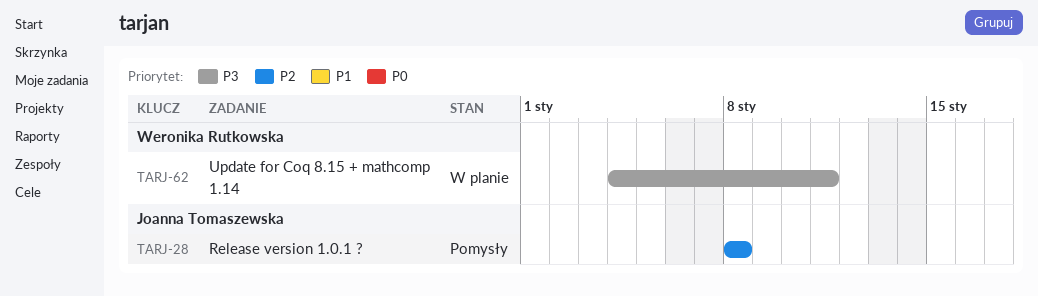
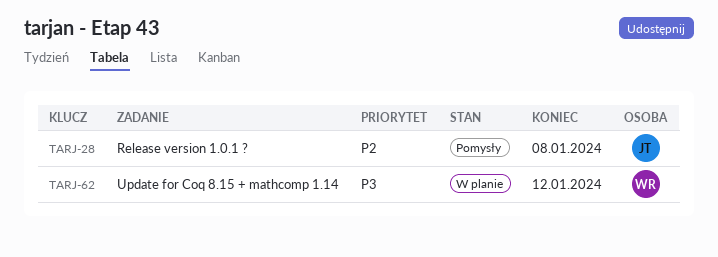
TARJ-62, due: Jan 11 -> Jan 12

